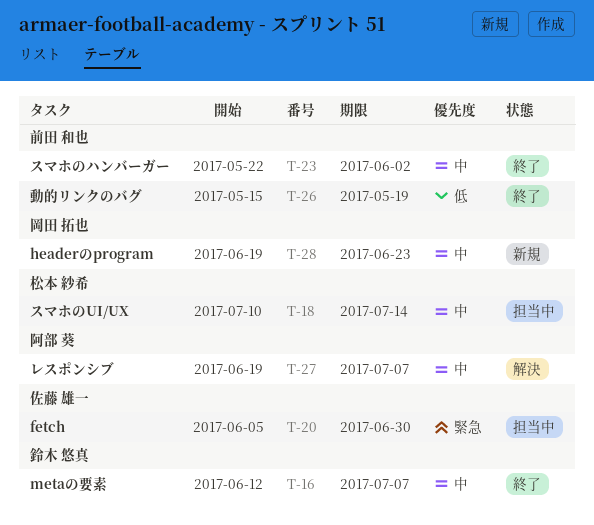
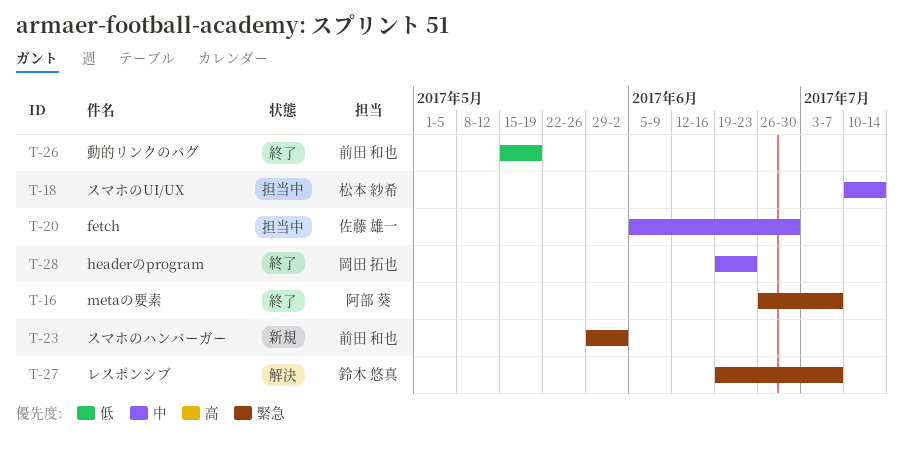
T-16, owner: 鈴木 悠真 -> 阿部 葵
T-16, priority: 中 -> 緊急
T-16, start: Jun 12 -> Jun 26
T-20, priority: 緊急 -> 中
T-23, status: 終了 -> 新規
T-23, priority: 中 -> 緊急
T-23, start: May 22 -> May 29
T-27, owner: 阿部 葵 -> 鈴木 悠真
T-27, priority: 中 -> 緊急
T-28, status: 新規 -> 終了

